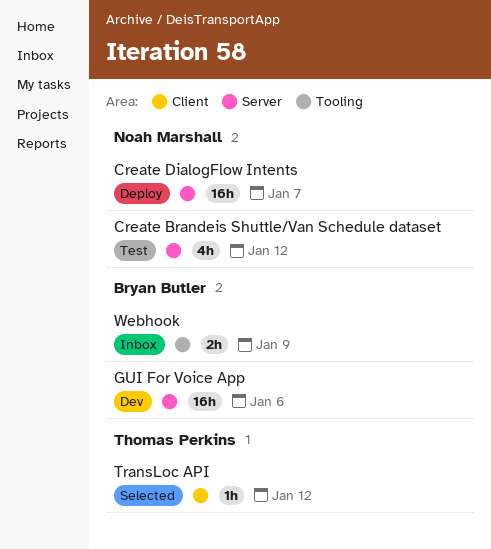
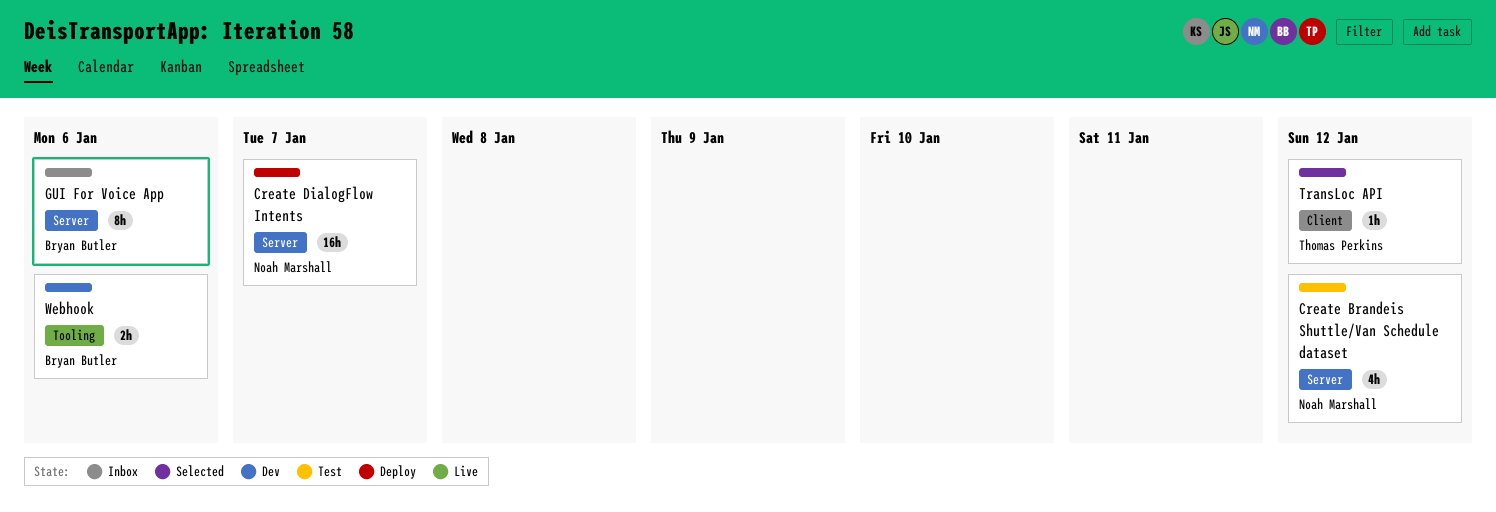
GUI For Voice App, status: Dev -> Inbox
GUI For Voice App, estimate: 16h -> 8h
Webhook, status: Inbox -> Dev
Webhook, due: Jan 9 -> Jan 6

